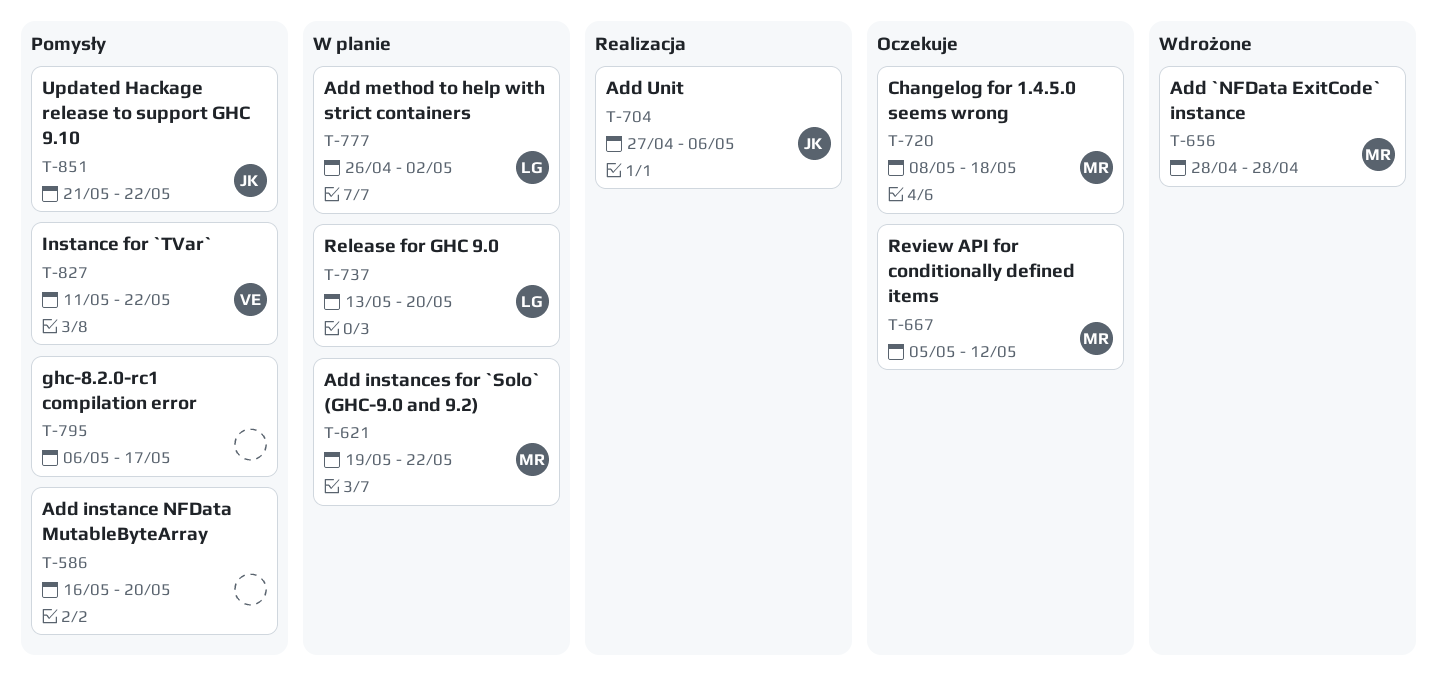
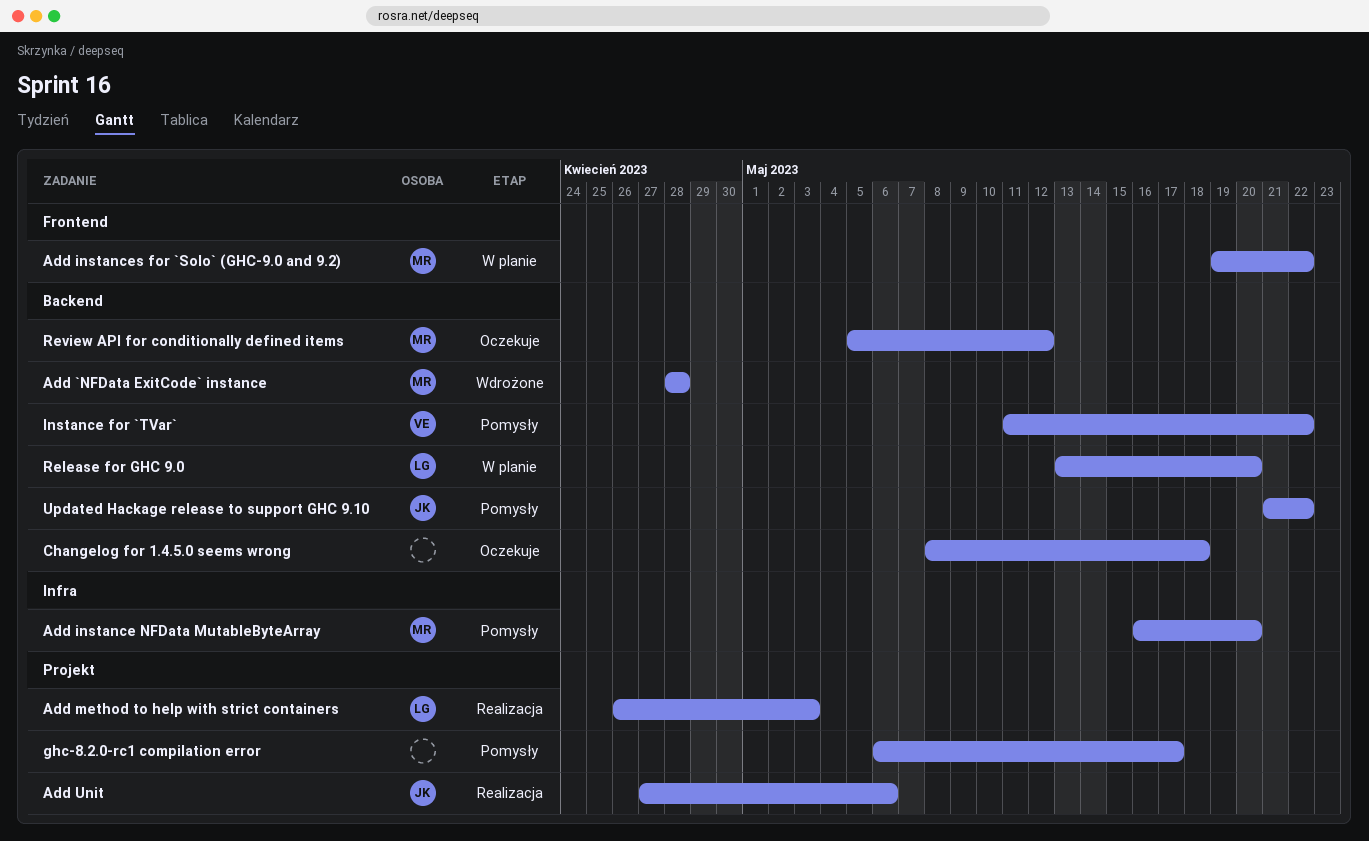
Add instance NFData MutableByteArray, owner: none -> MR
Add method to help with strict containers, status: W planie -> Realizacja
Add method to help with strict containers, due: May 2 -> May 3
Changelog for 1.4.5.0 seems wrong, owner: MR -> none

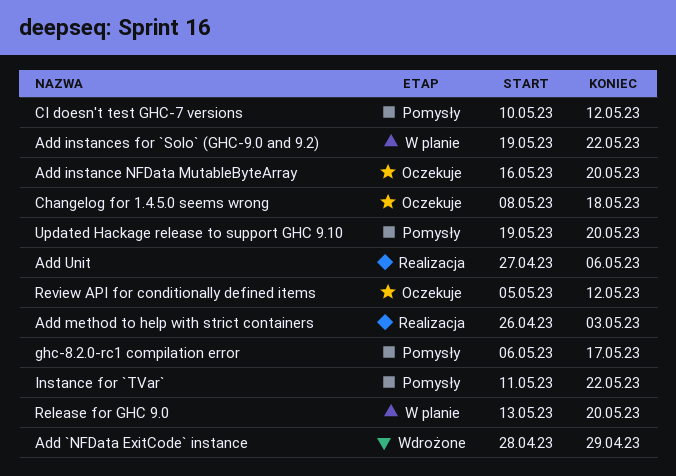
Add `NFData ExitCode` instance, due: Apr 28 -> Apr 29
Add instance NFData MutableByteArray, status: Pomysły -> Oczekuje
CI doesn't test GHC-7 versions: none -> present
Updated Hackage release to support GHC 9.10, start: May 21 -> May 19
Updated Hackage release to support GHC 9.10, due: May 22 -> May 20

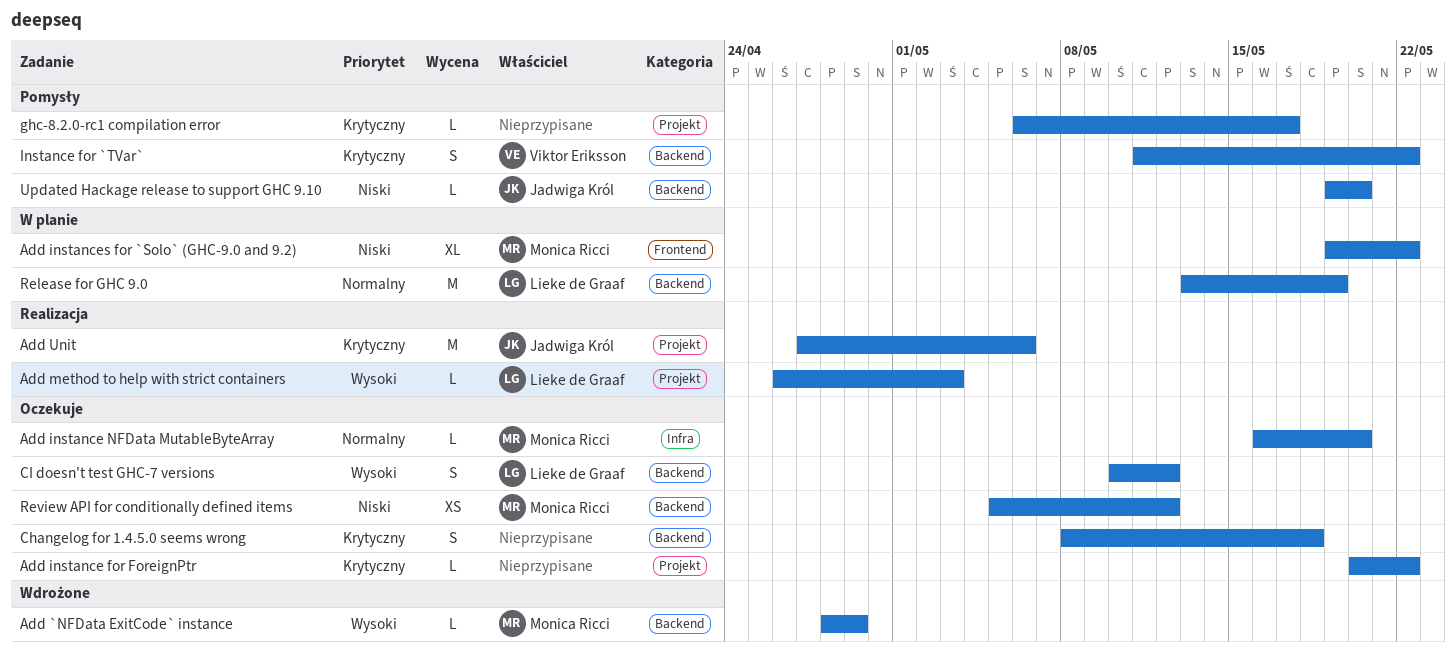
Add instance for ForeignPtr: none -> present
CI doesn't test GHC-7 versions, status: Pomysły -> Oczekuje
Release for GHC 9.0, due: May 20 -> May 19

